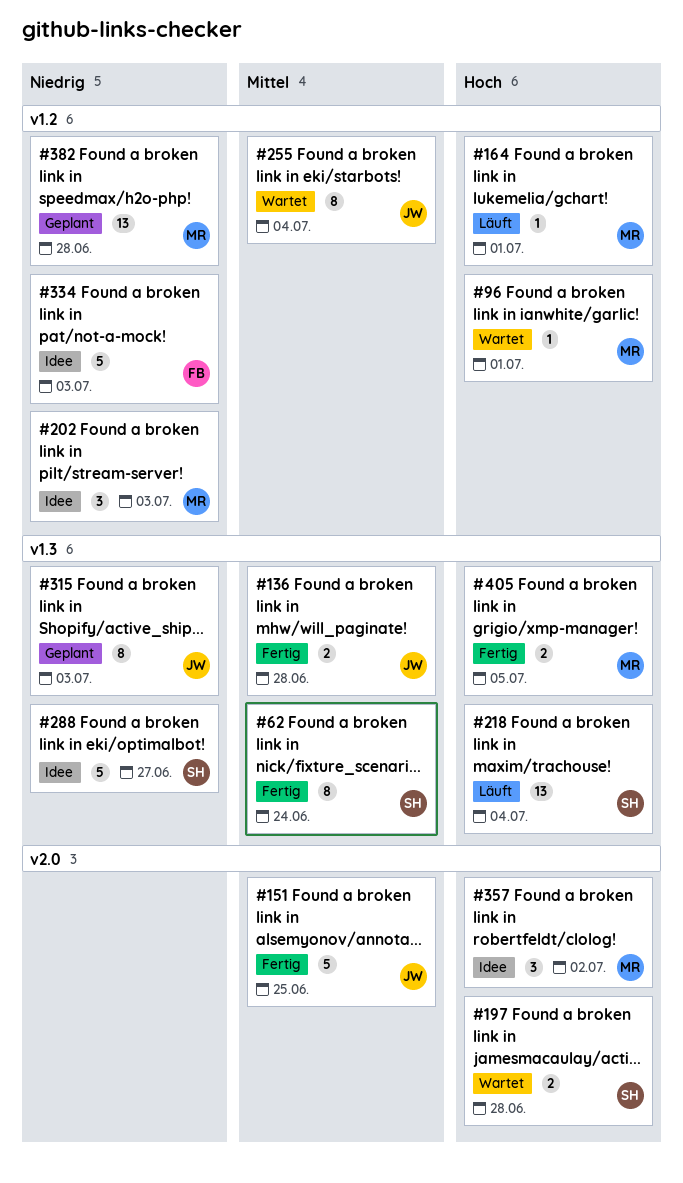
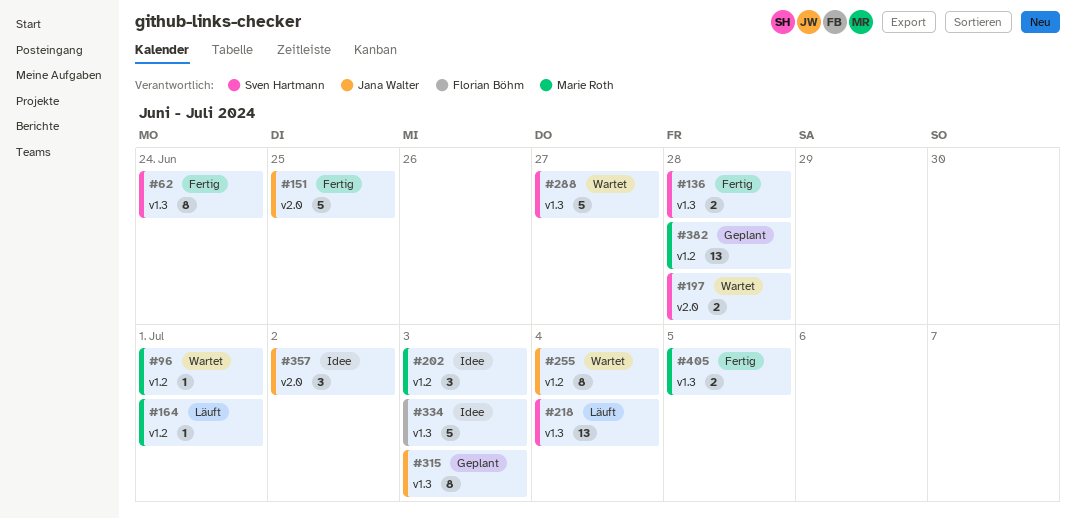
#136, owner: Jana Walter -> Sven Hartmann
#288, status: Idee -> Wartet
#334, label: v1.2 -> v1.3
#357, owner: Marie Roth -> Jana Walter

